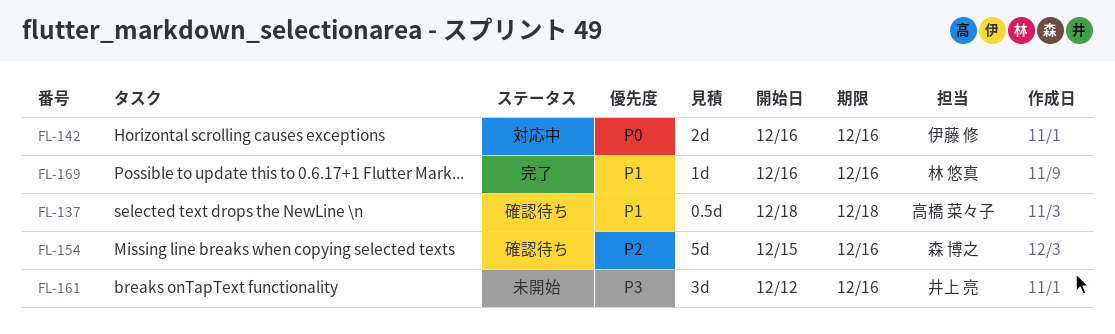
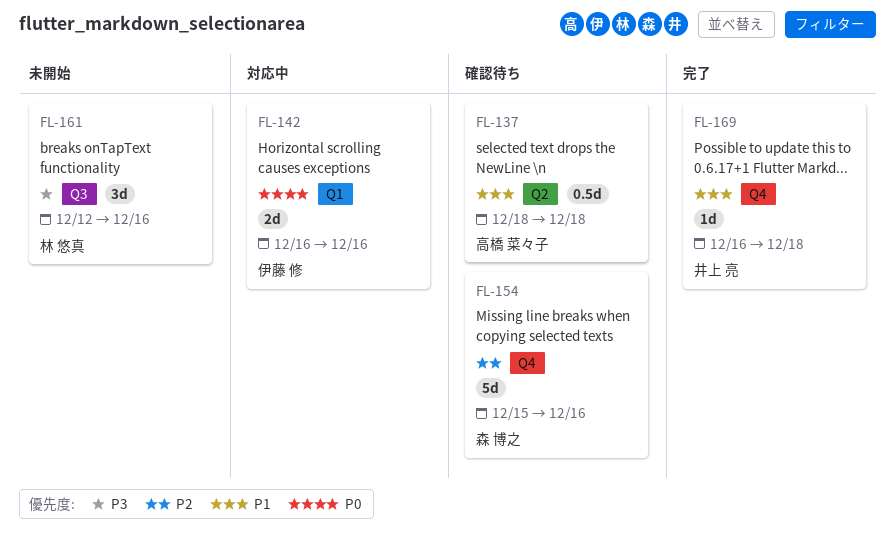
FL-161, owner: 井上 亮 -> 林 悠真
FL-169, owner: 林 悠真 -> 井上 亮
FL-169, due: Dec 16 -> Dec 18

